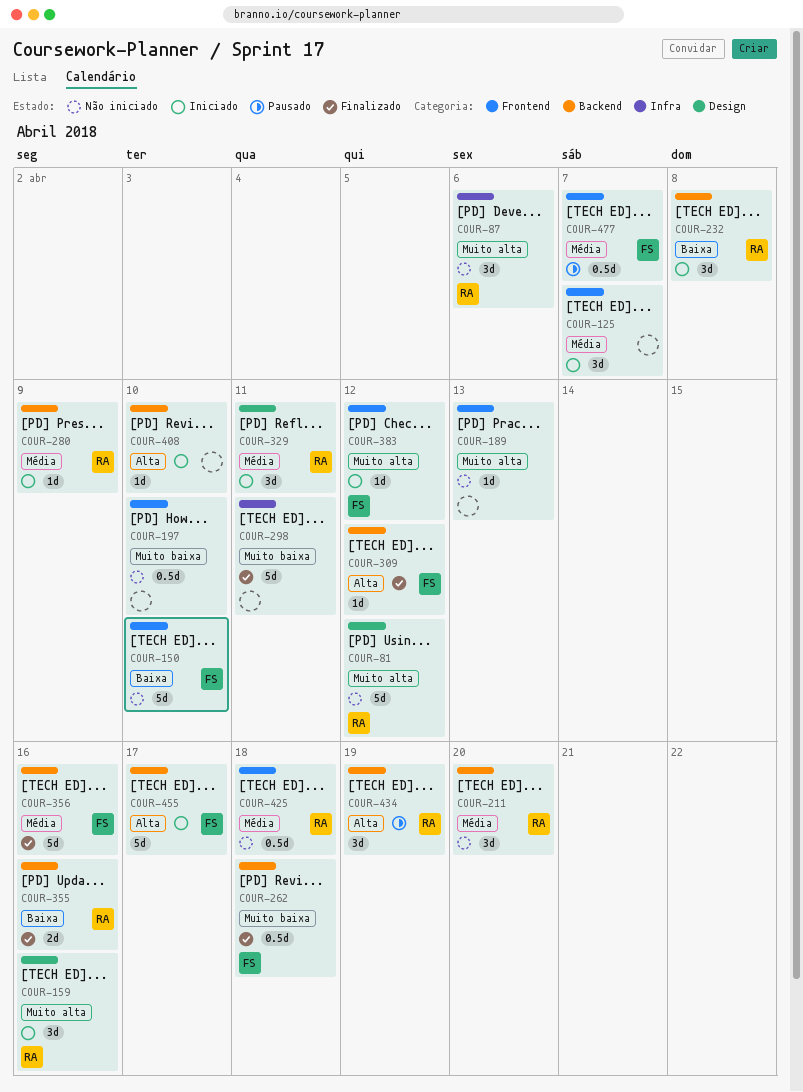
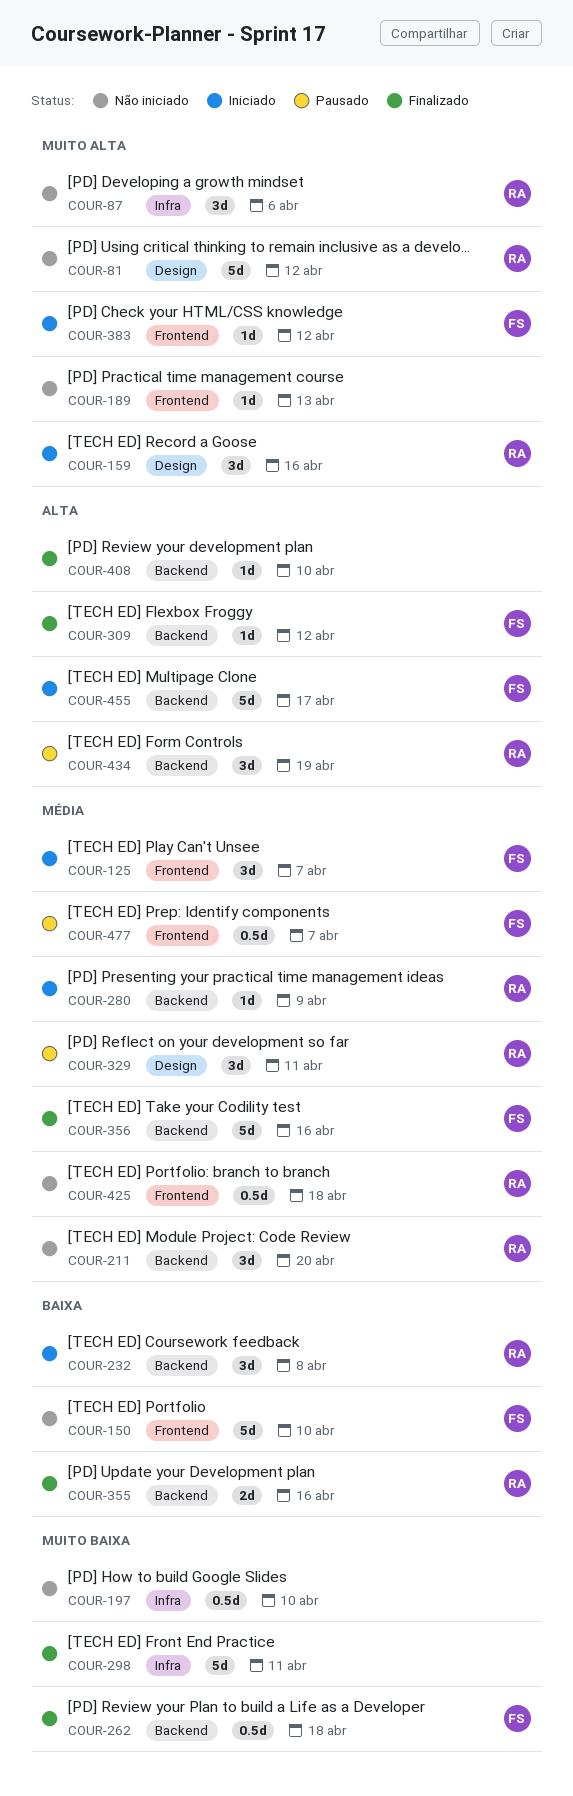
COUR-125, owner: none -> FS
COUR-197, label: Frontend -> Infra
COUR-329, status: Iniciado -> Pausado
COUR-408, status: Iniciado -> Finalizado

